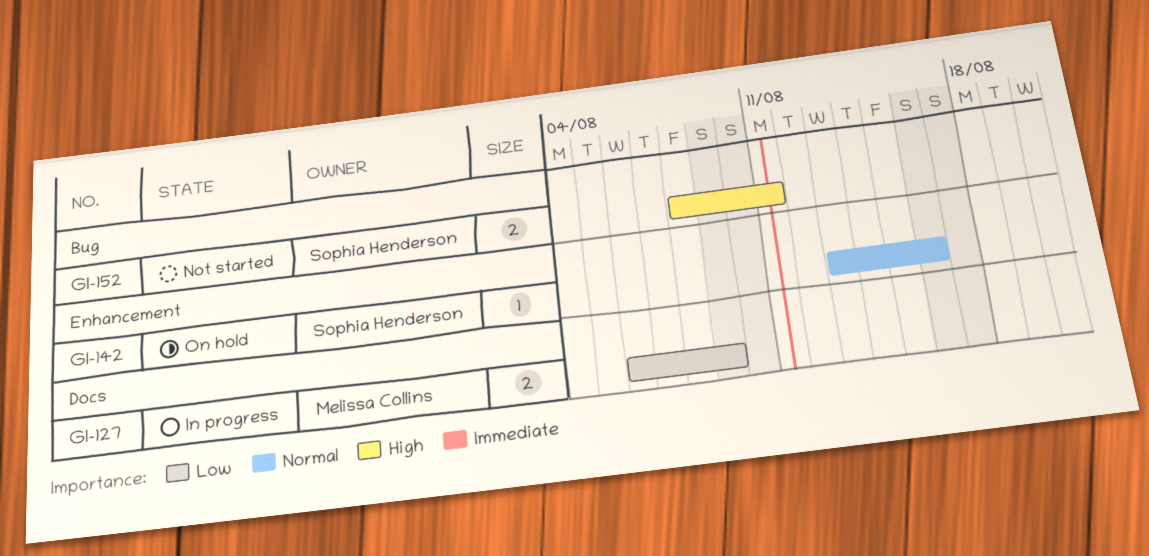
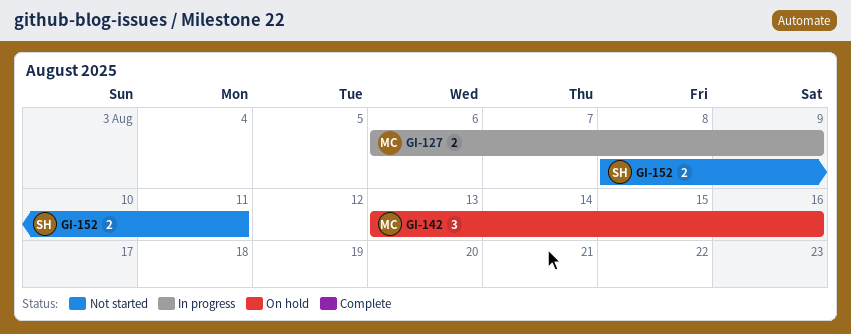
GI-142, owner: Sophia Henderson -> Melissa Collins
GI-142, estimate: 1 -> 3

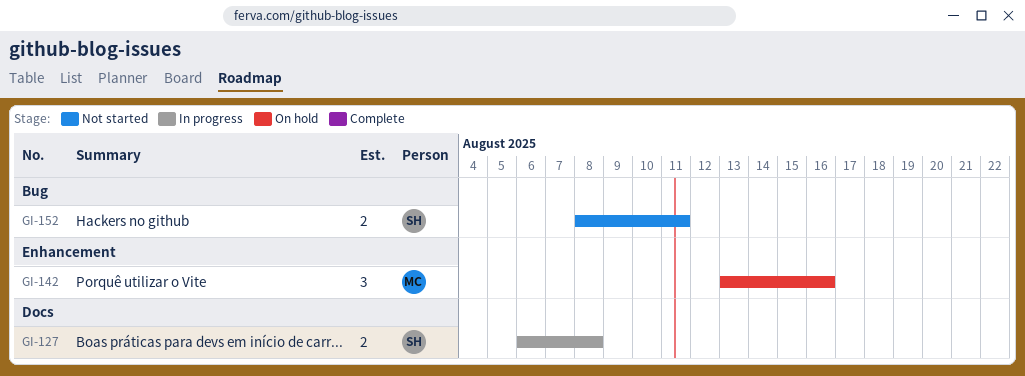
GI-127, owner: MC -> SH
GI-127, due: Aug 9 -> Aug 8

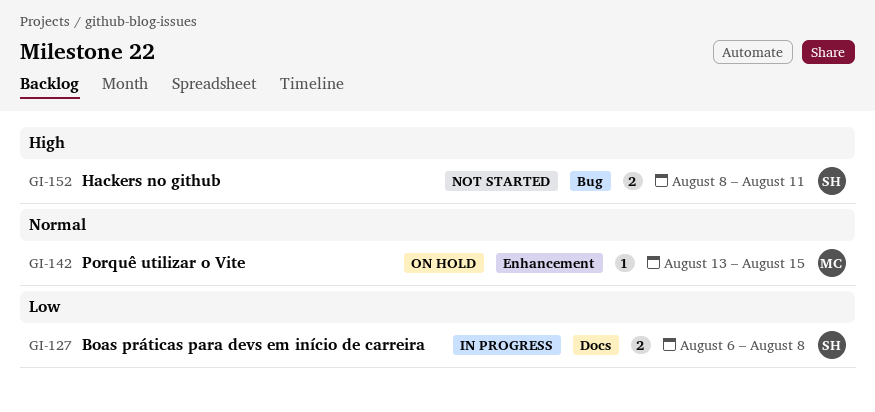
GI-142, estimate: 3 -> 1
GI-142, due: Aug 16 -> Aug 15

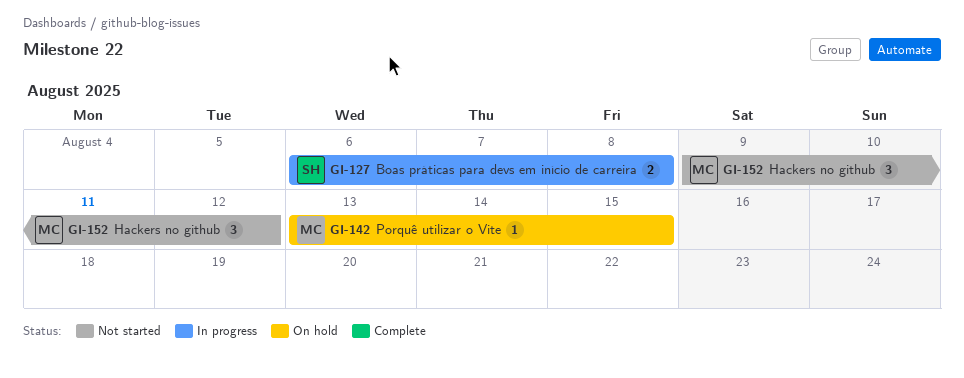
GI-152, owner: SH -> MC
GI-152, estimate: 2 -> 3
GI-152, start: Aug 8 -> Aug 9
GI-152, due: Aug 11 -> Aug 12

